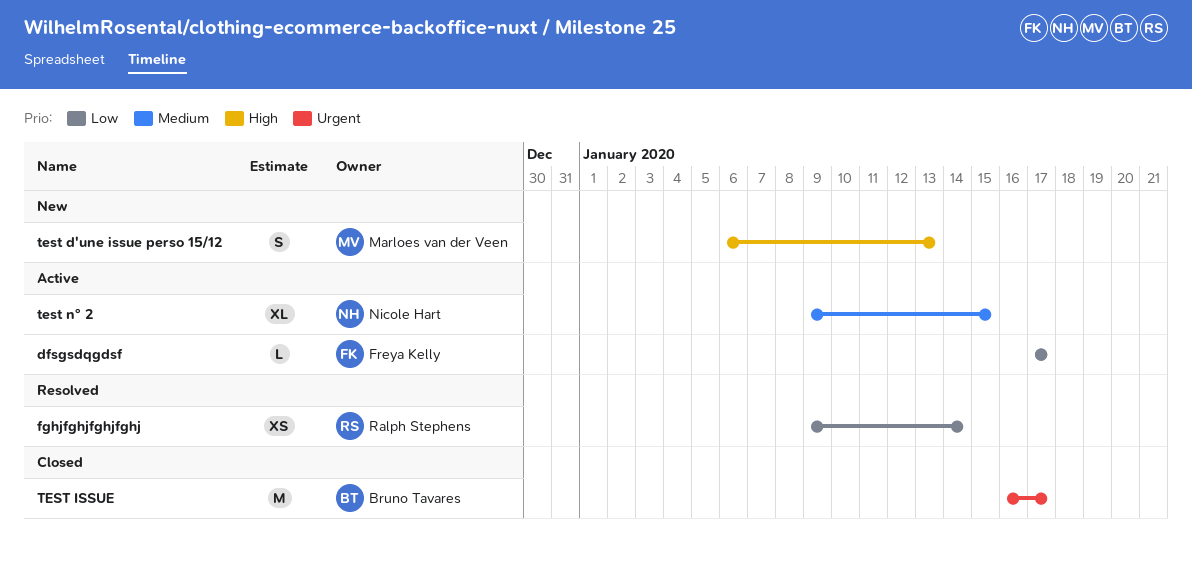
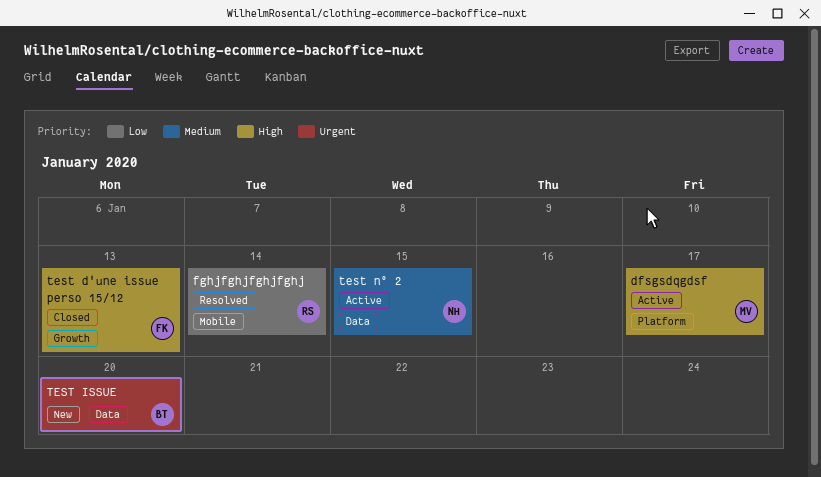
dfsgsdqgdsf, owner: Freya Kelly -> Marloes van der Veen
dfsgsdqgdsf, priority: Low -> High
test d'une issue perso 15/12, status: New -> Closed
test d'une issue perso 15/12, owner: Marloes van der Veen -> Freya Kelly
TEST ISSUE, status: Closed -> New
TEST ISSUE, due: Jan 17 -> Jan 20

